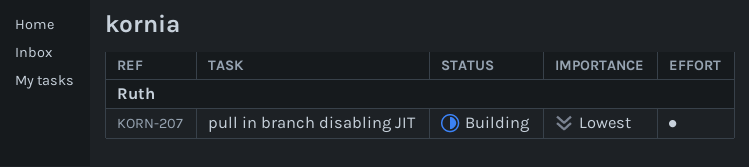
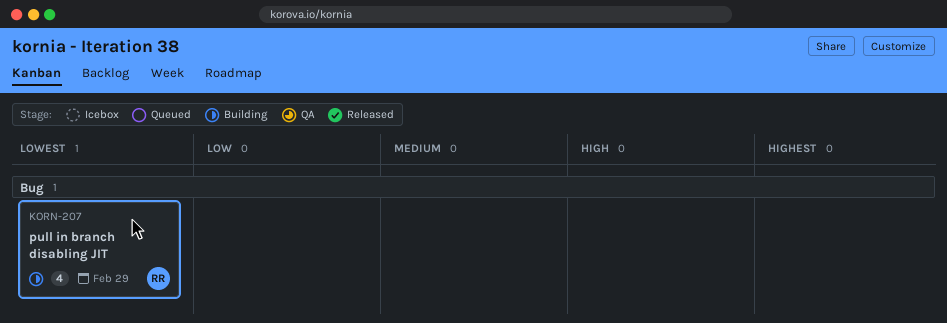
KORN-207, estimate: 1 -> 4

